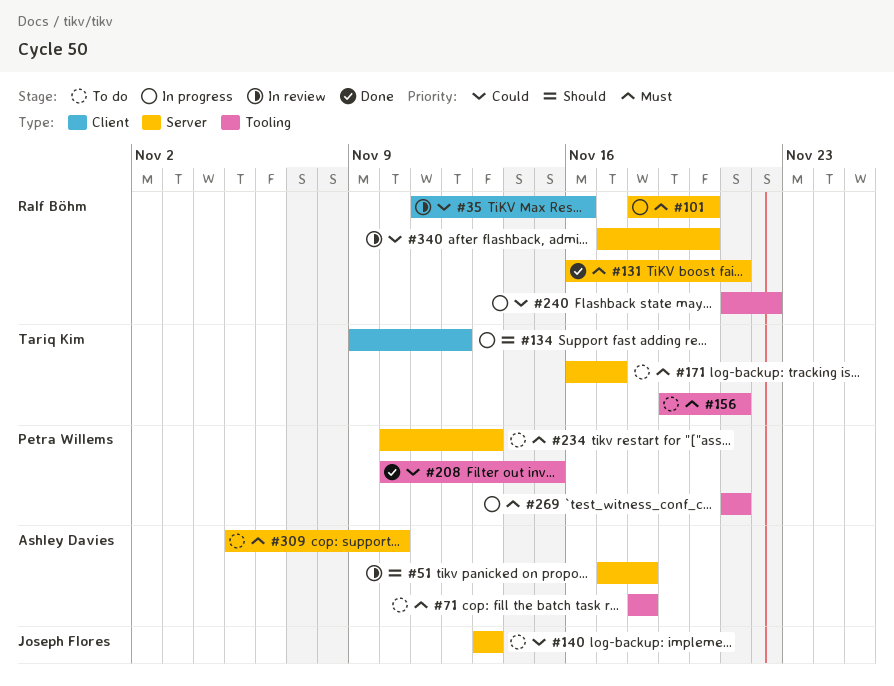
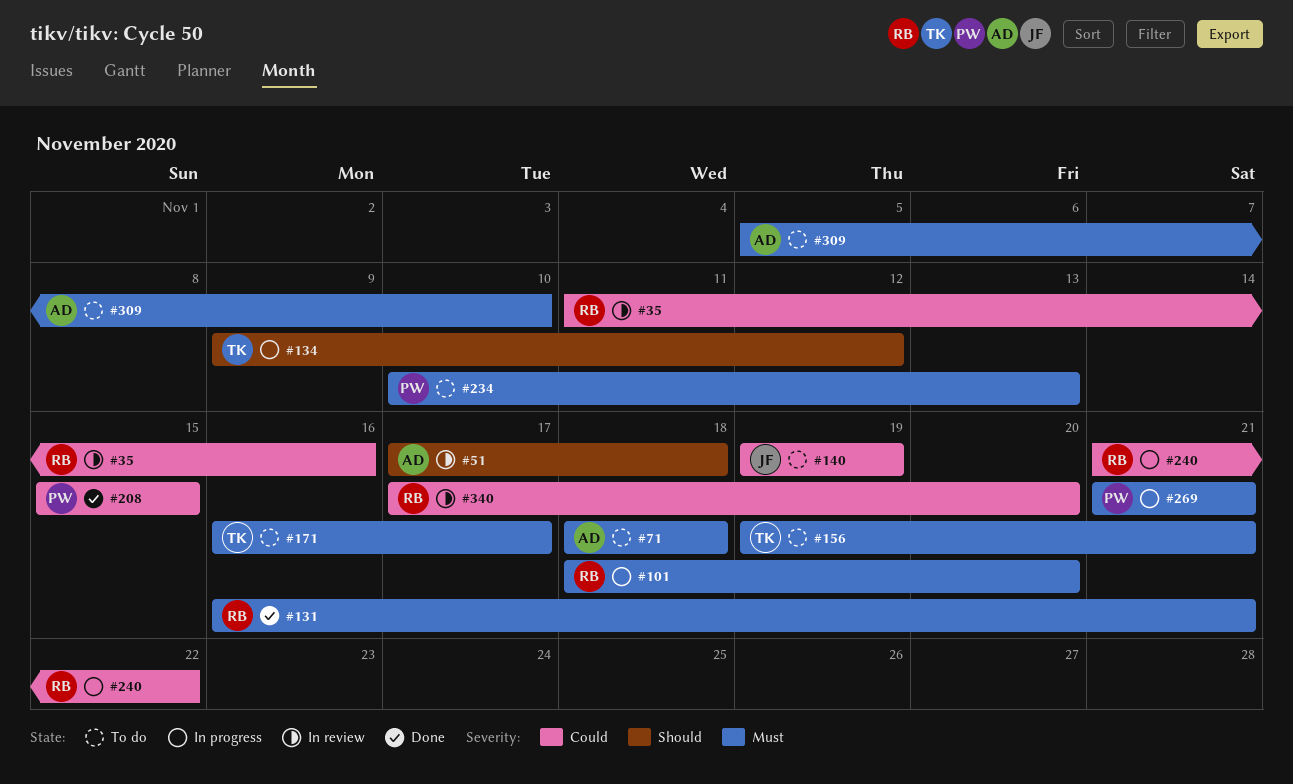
#140, start: Nov 13 -> Nov 19
#140, due: Nov 13 -> Nov 19
#208, start: Nov 10 -> Nov 15

